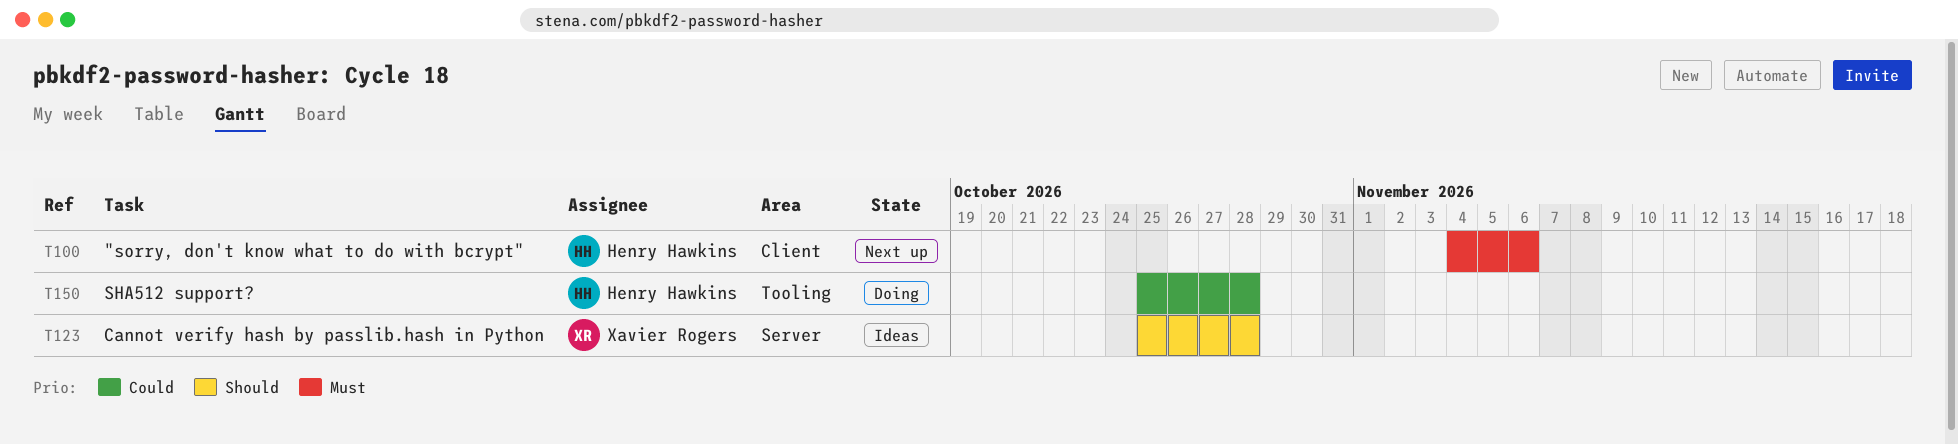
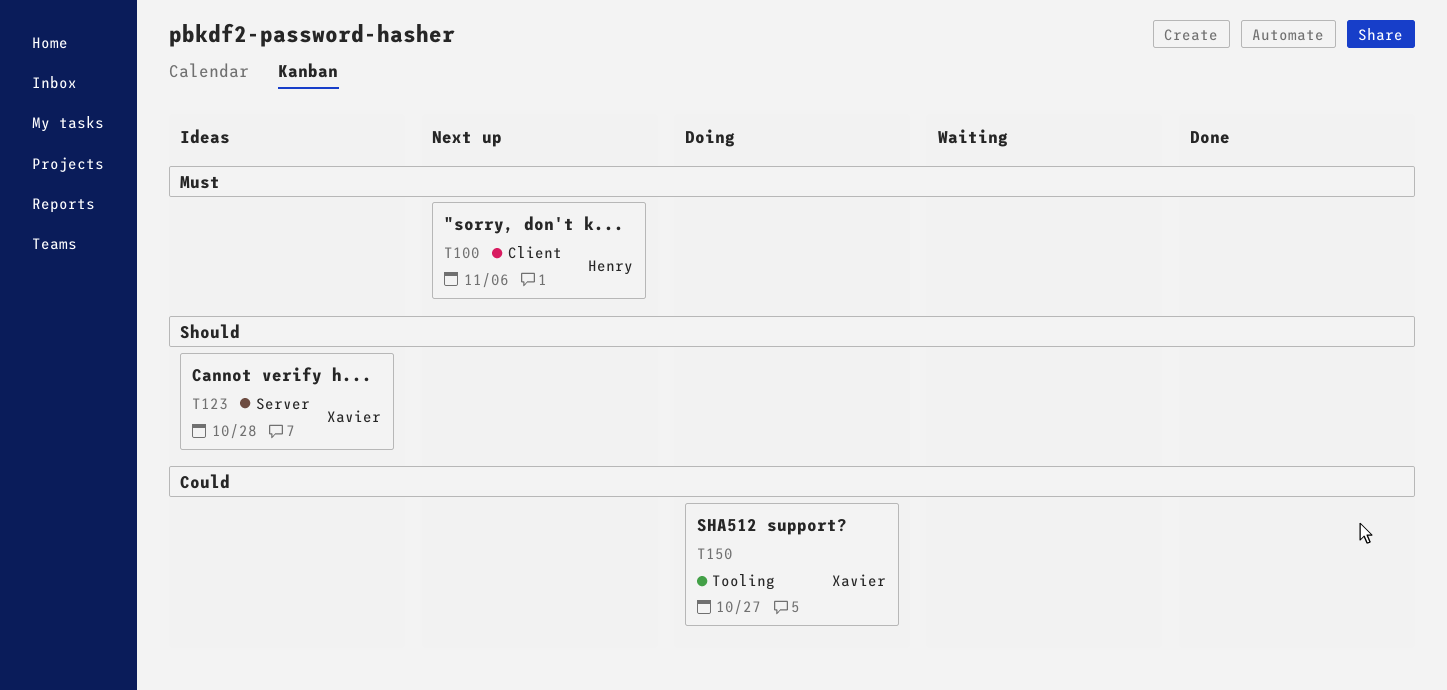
T150, owner: Henry Hawkins -> Xavier Rogers
T150, due: Oct 28 -> Oct 27

